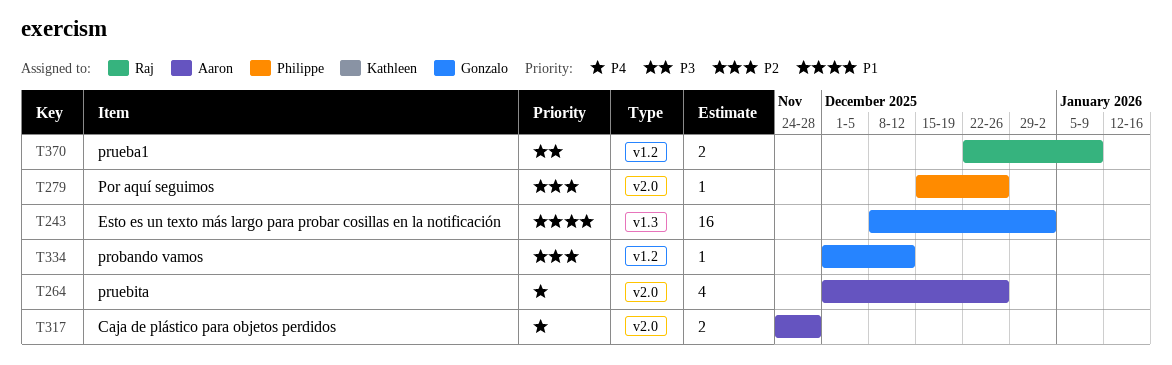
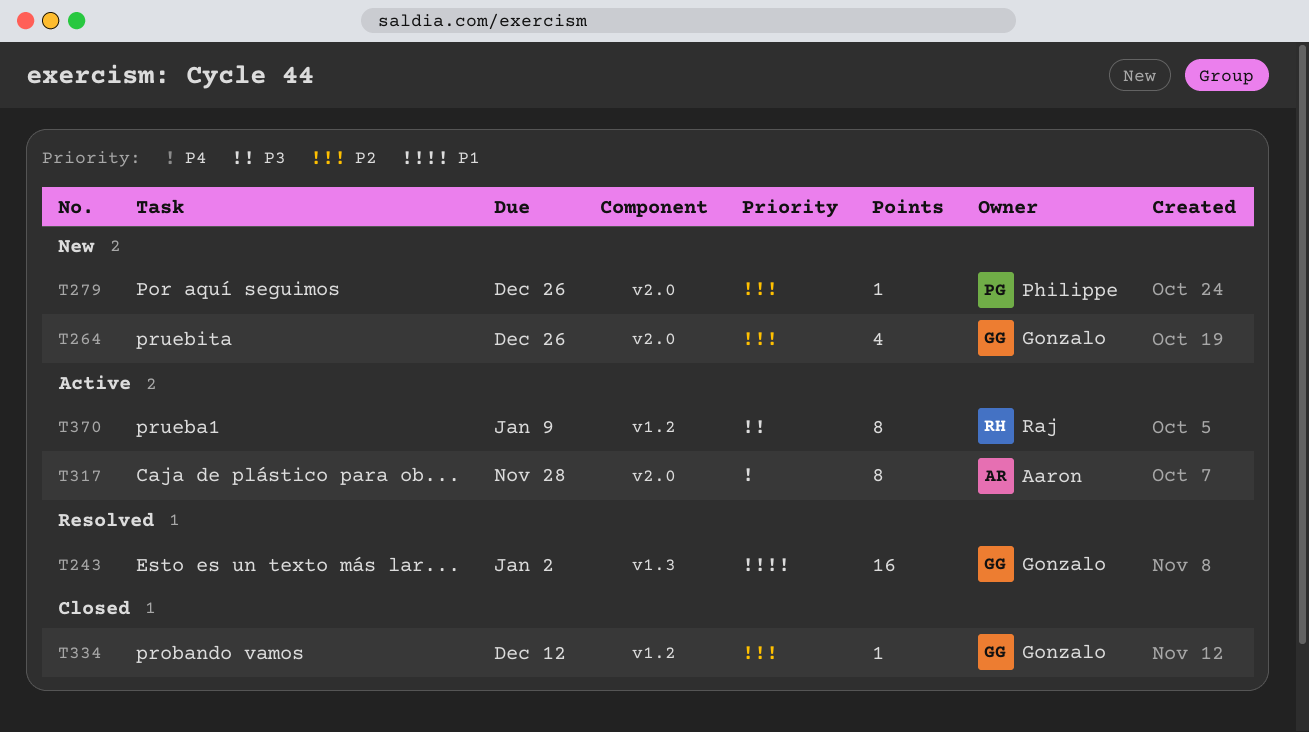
T264, owner: Aaron -> Gonzalo
T264, priority: P4 -> P2
T317, estimate: 2 -> 8
T370, estimate: 2 -> 8

